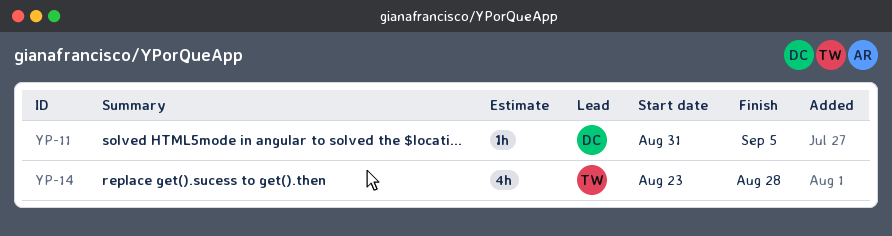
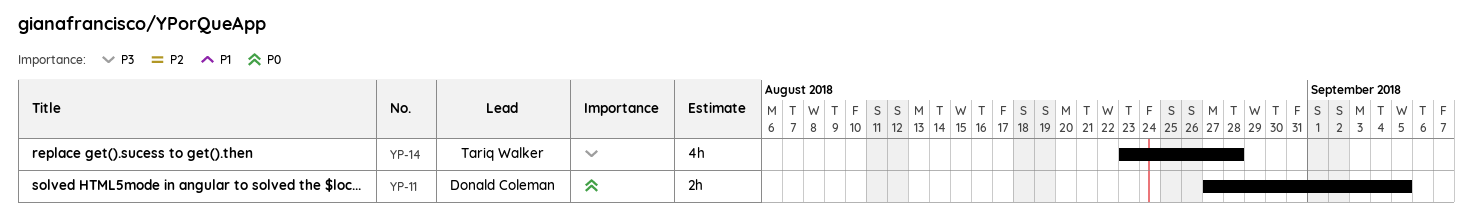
YP-11, estimate: 1h -> 2h
YP-11, start: Aug 31 -> Aug 27

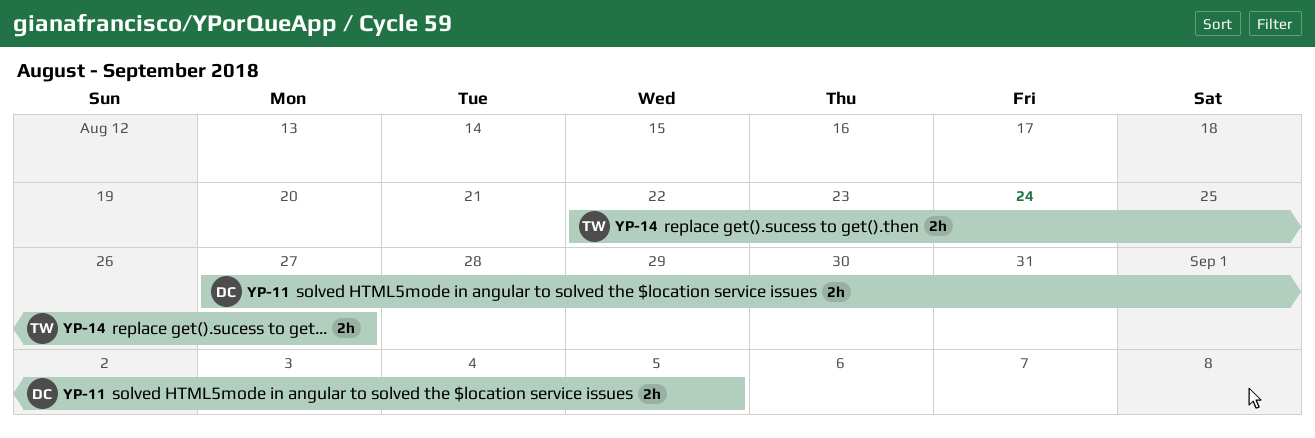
YP-14, estimate: 4h -> 2h
YP-14, start: Aug 23 -> Aug 22
YP-14, due: Aug 28 -> Aug 27

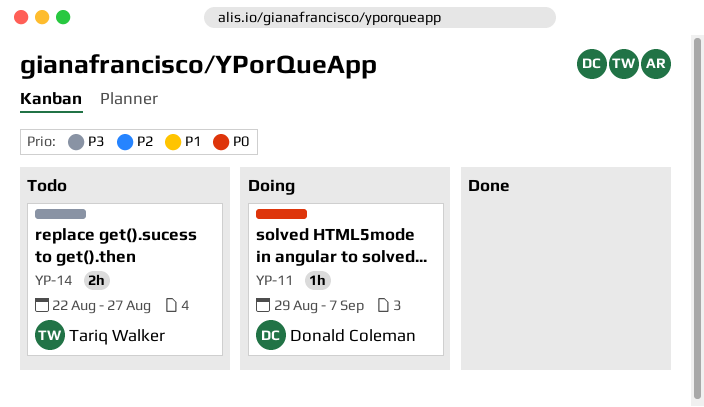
YP-11, estimate: 2h -> 1h
YP-11, start: Aug 27 -> Aug 29
YP-11, due: Sep 5 -> Sep 7

